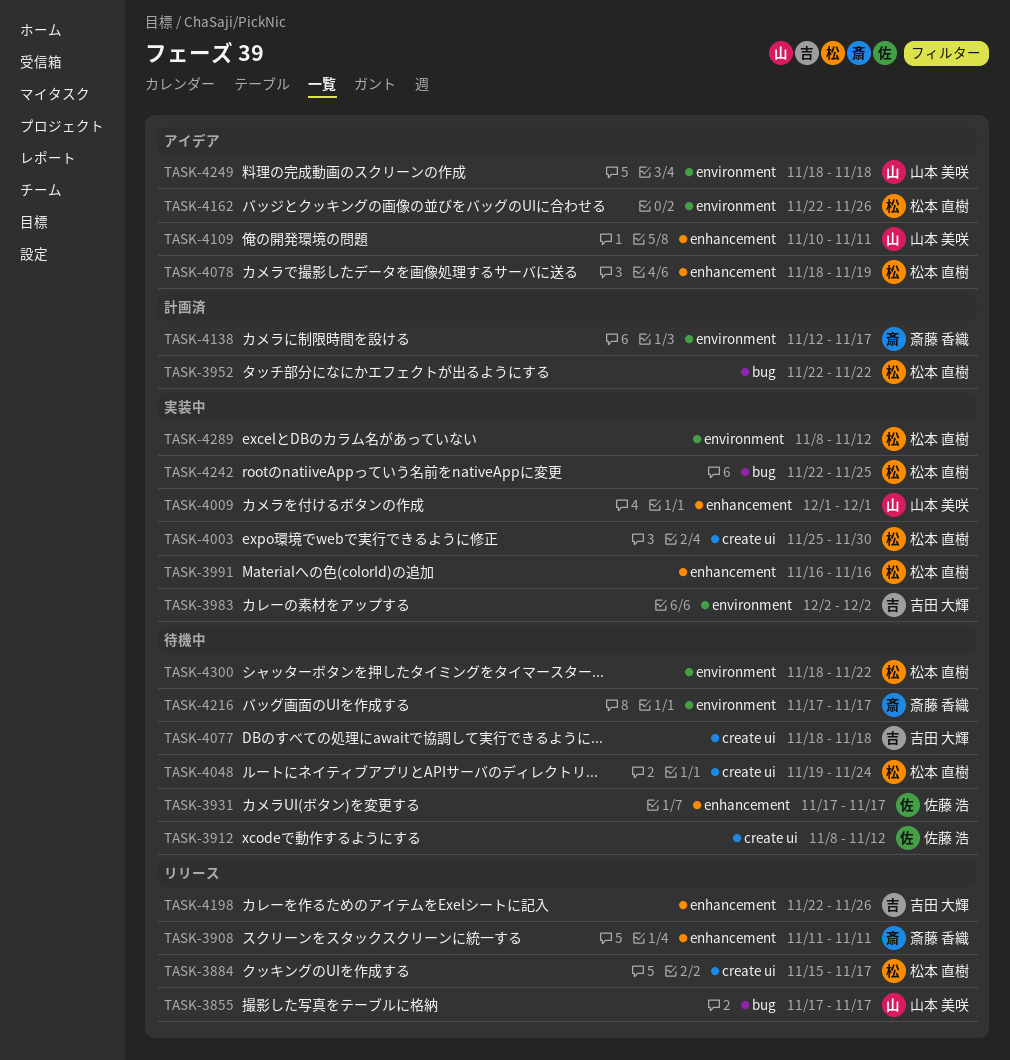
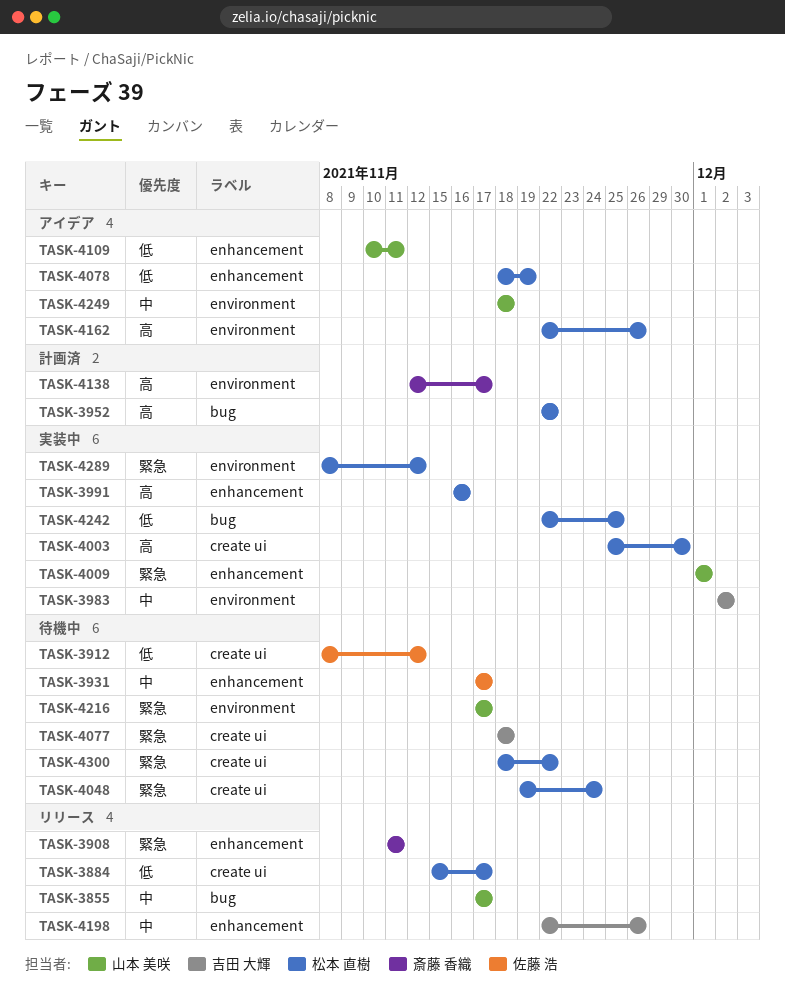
TASK-4216, owner: 斎藤 香織 -> 山本 美咲
TASK-4300, label: environment -> create ui

